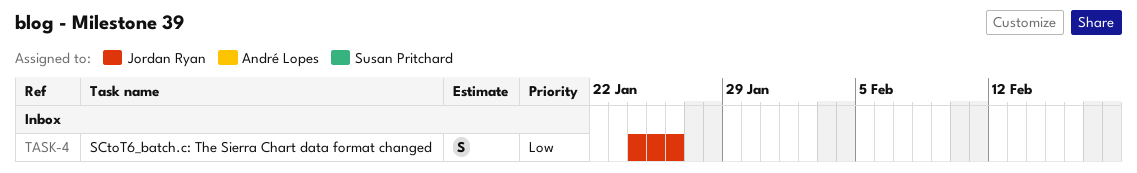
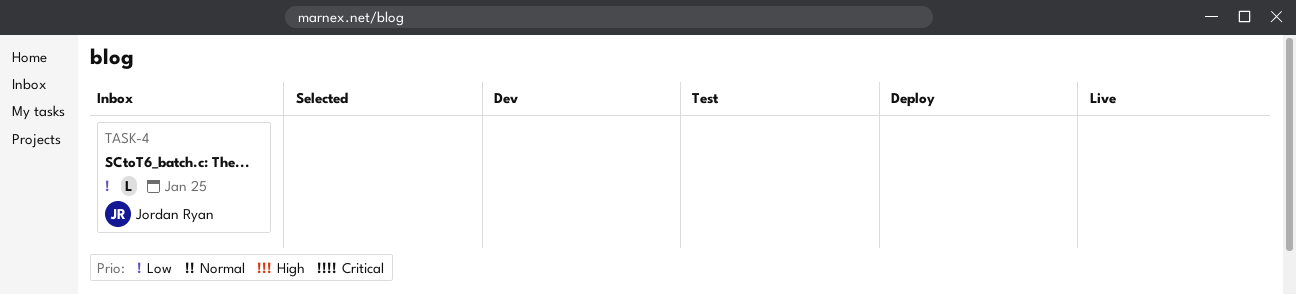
TASK-4, estimate: S -> L
TASK-4, due: Jan 26 -> Jan 25

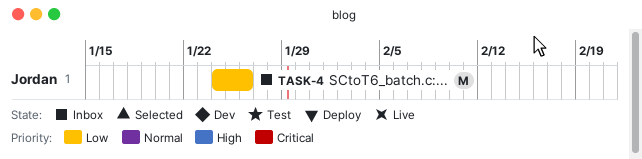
TASK-4, estimate: L -> M
TASK-4, due: Jan 25 -> Jan 26

